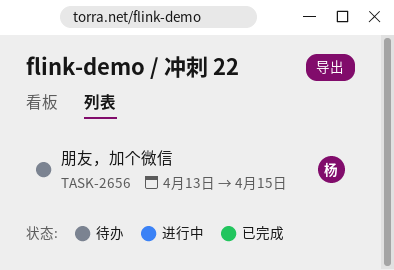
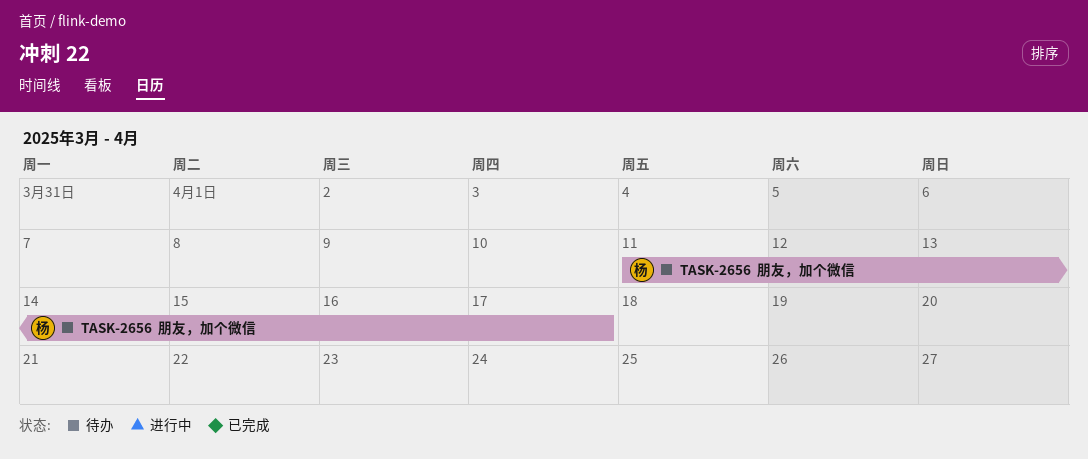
TASK-2656, start: Apr 13 -> Apr 11
TASK-2656, due: Apr 15 -> Apr 17

